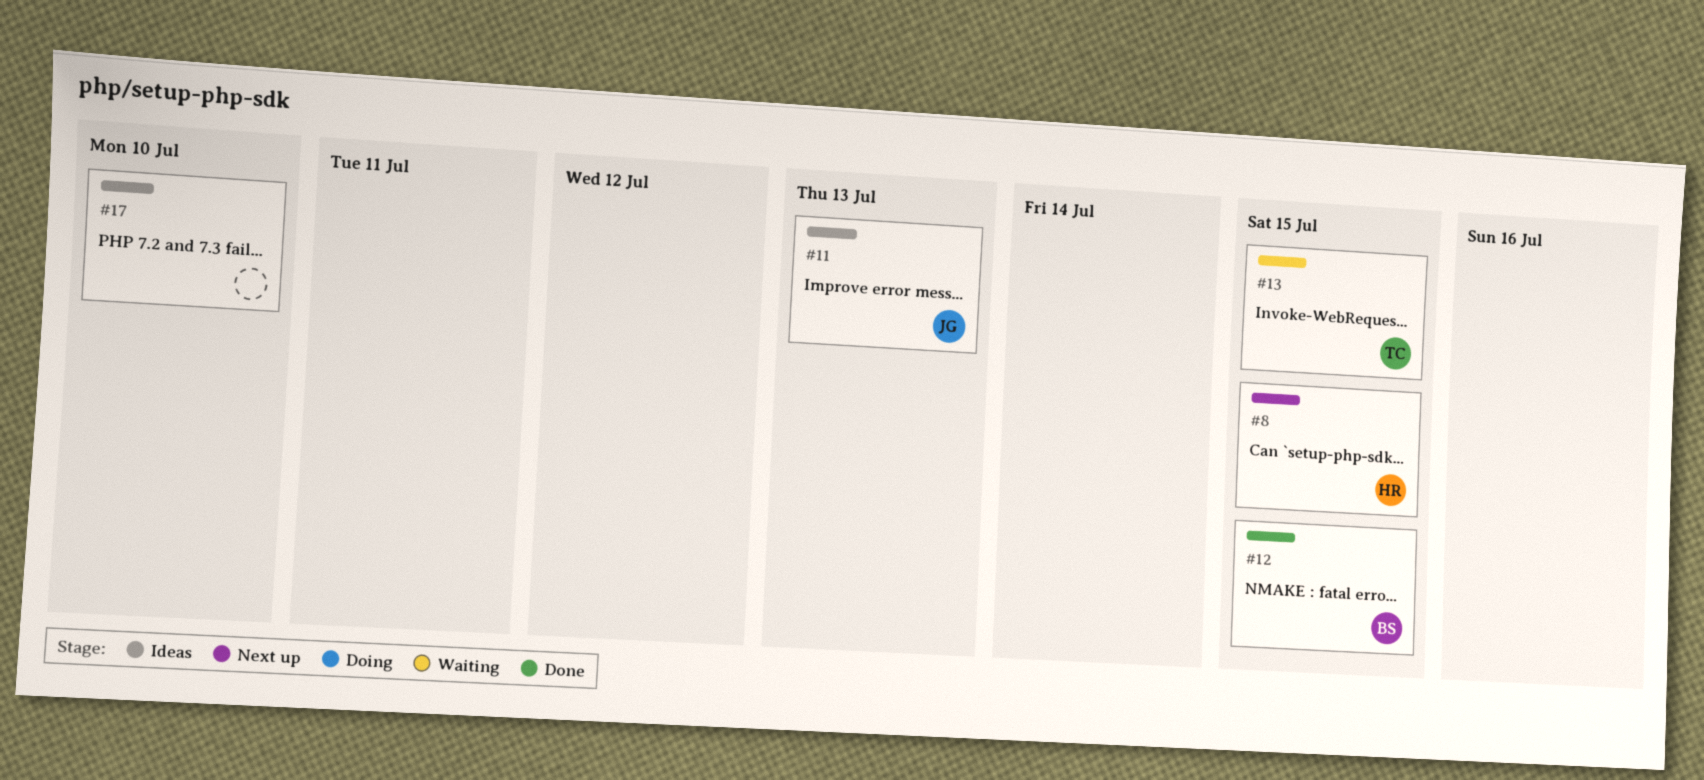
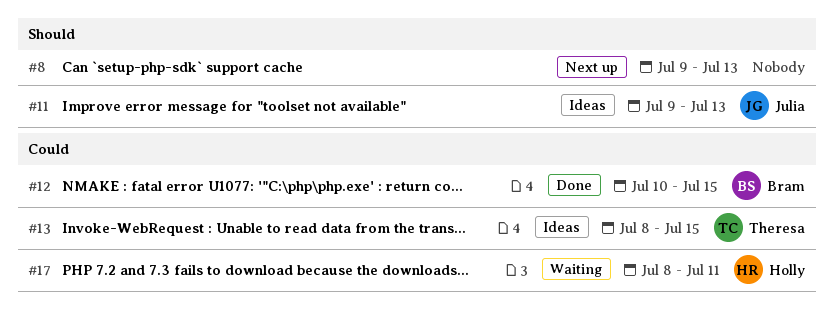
#8, owner: Holly -> none
#8, due: Jul 15 -> Jul 13
#13, status: Waiting -> Ideas
#17, status: Ideas -> Waiting
#17, owner: none -> Holly
#17, due: Jul 10 -> Jul 11

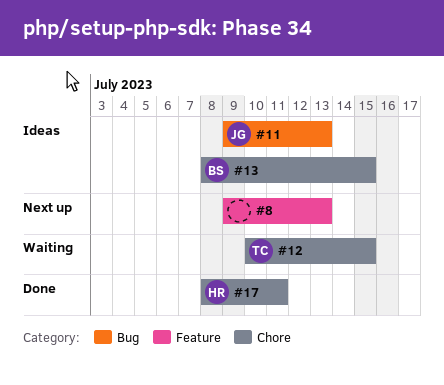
#12, status: Done -> Waiting
#12, owner: Bram -> Theresa
#13, owner: Theresa -> Bram
#17, status: Waiting -> Done

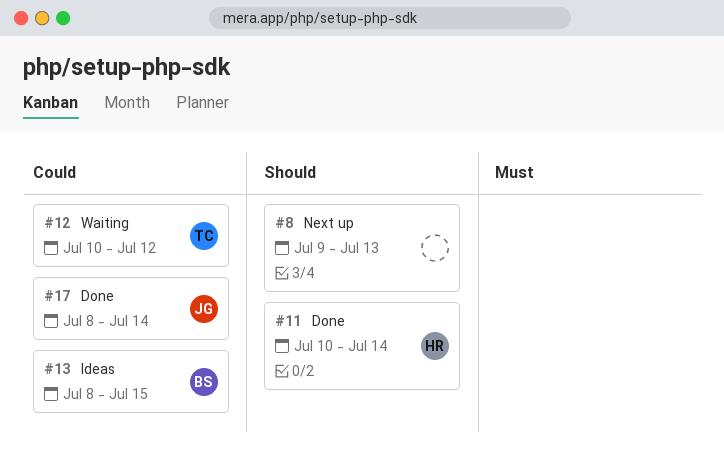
#11, status: Ideas -> Done
#11, owner: JG -> HR
#11, start: Jul 9 -> Jul 10
#11, due: Jul 13 -> Jul 14
#12, due: Jul 15 -> Jul 12
#17, owner: HR -> JG
#17, due: Jul 11 -> Jul 14

